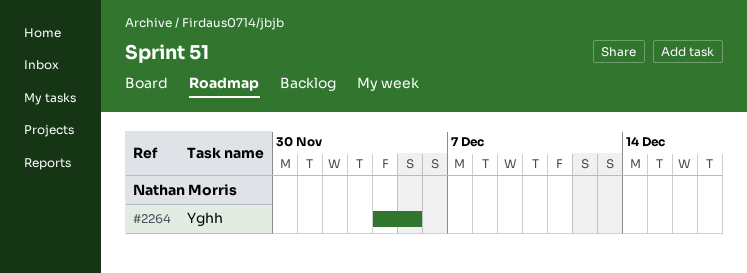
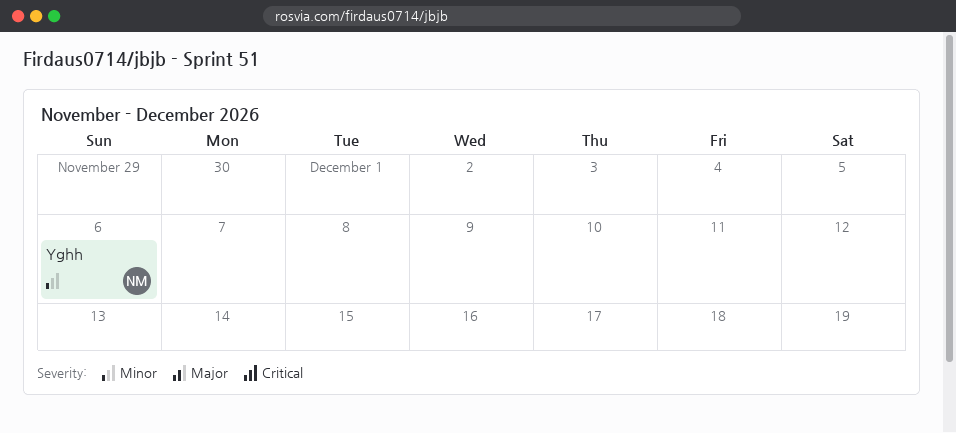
Yghh, due: Dec 5 -> Dec 6

